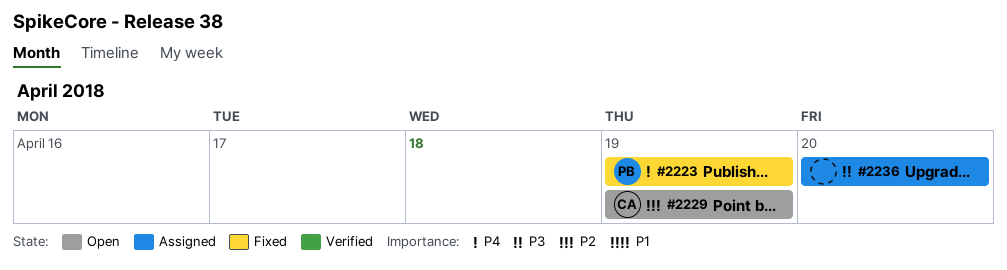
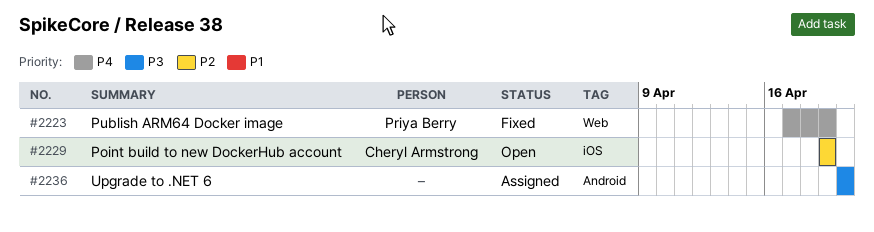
#2223, start: Apr 19 -> Apr 17

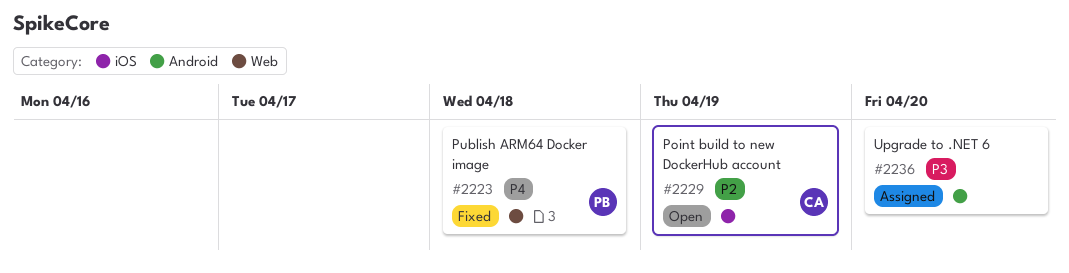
#2223, due: Apr 19 -> Apr 18

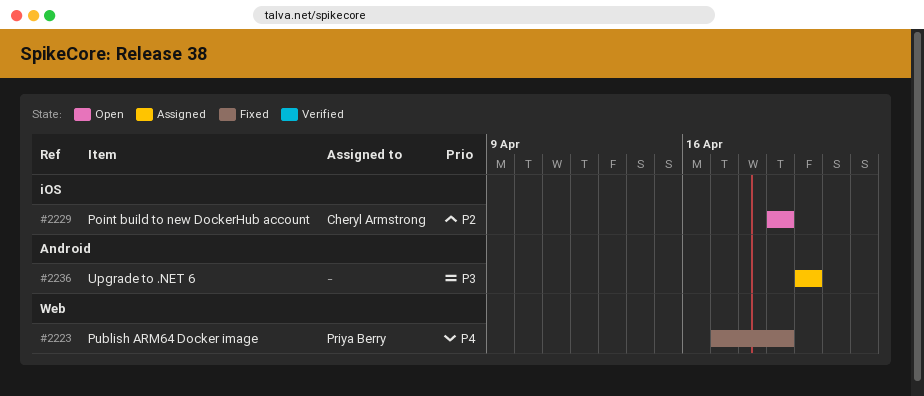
#2223, due: Apr 18 -> Apr 19

